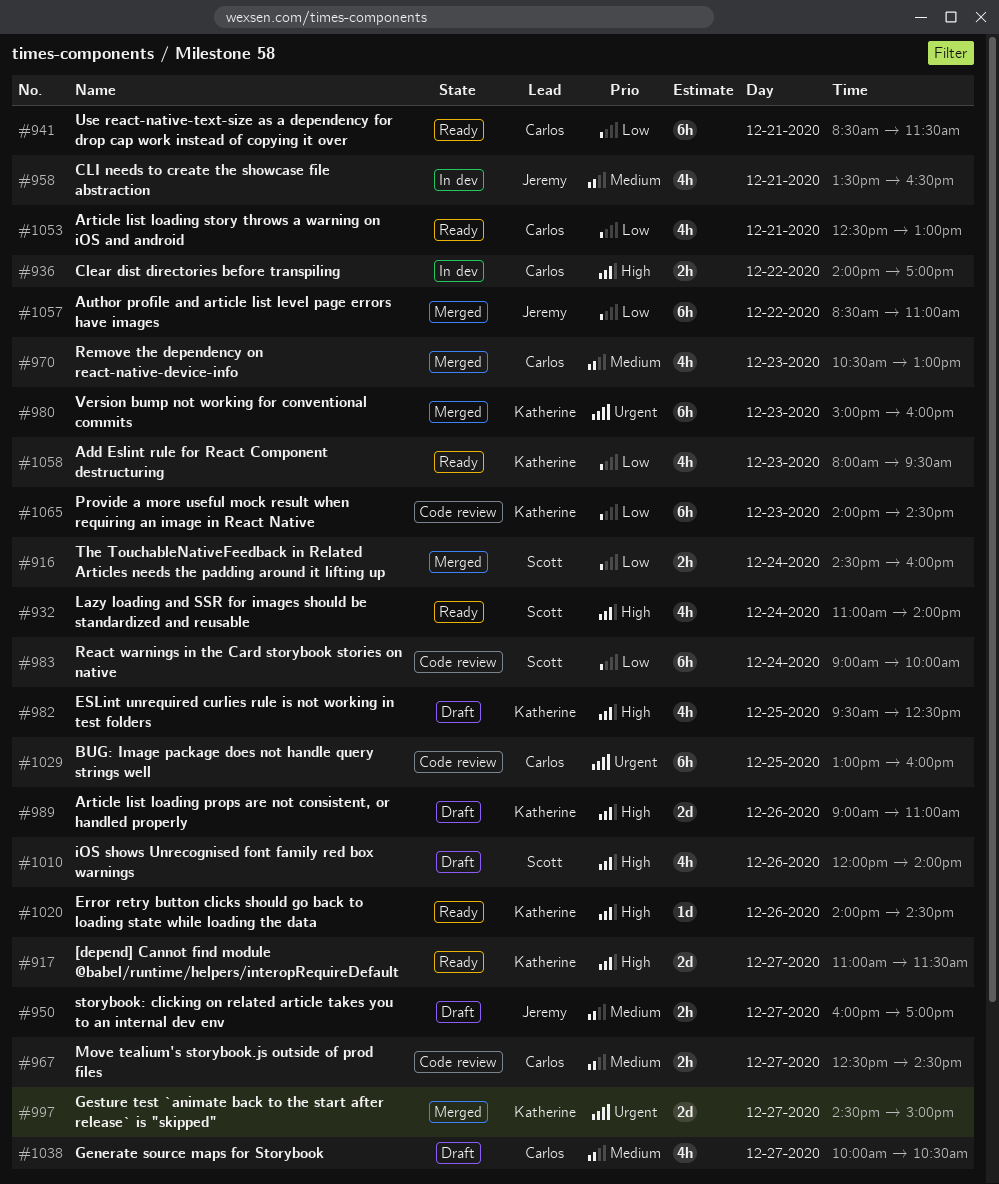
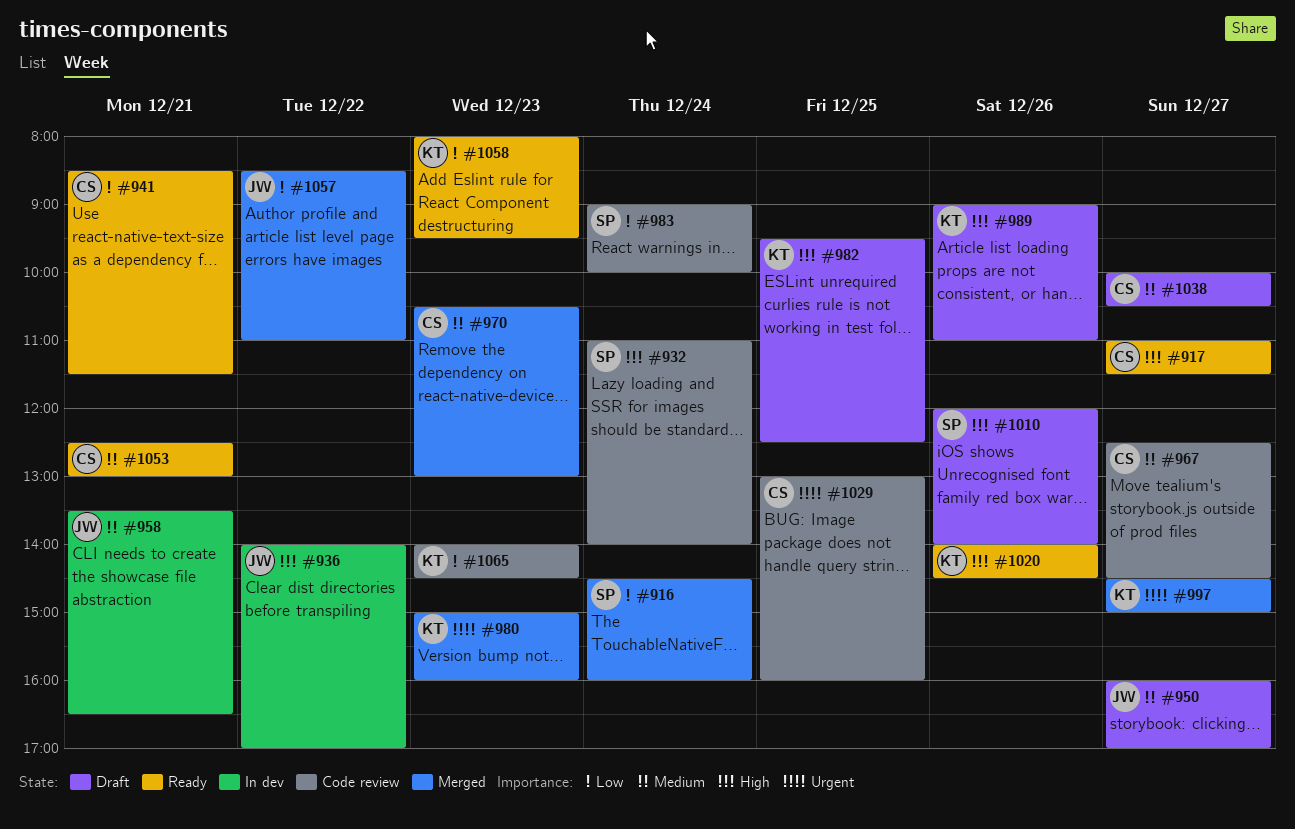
#917, owner: Katherine -> Carlos
#932, status: Ready -> Code review
#936, owner: Carlos -> Jeremy
#1053, priority: Low -> Medium

